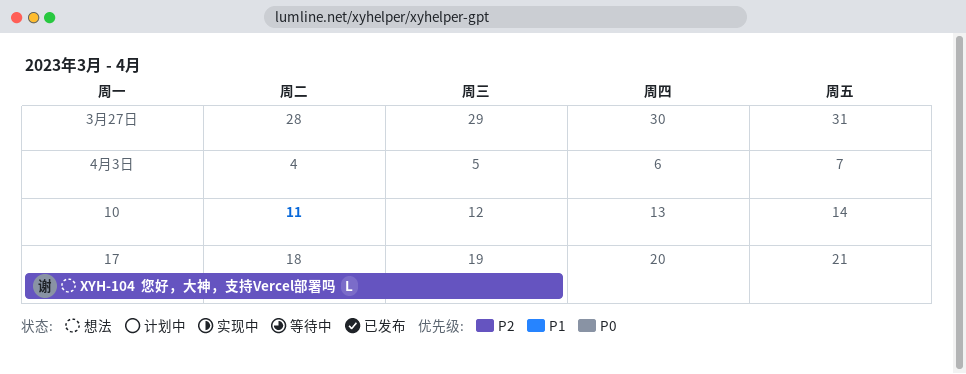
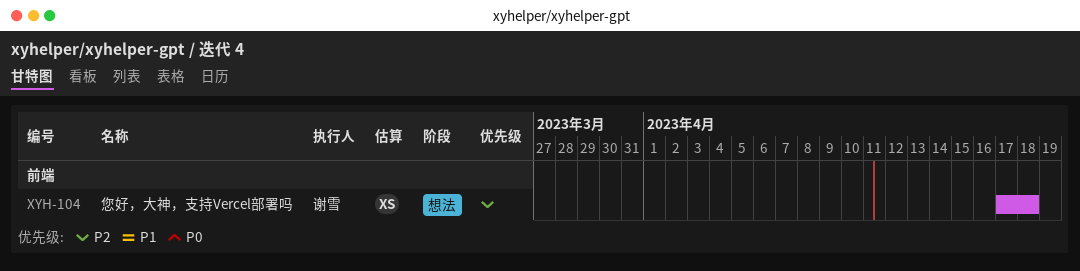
XYH-104, estimate: L -> XS
XYH-104, due: Apr 19 -> Apr 18

